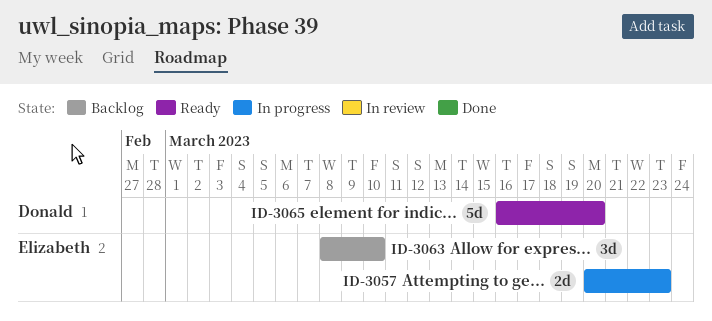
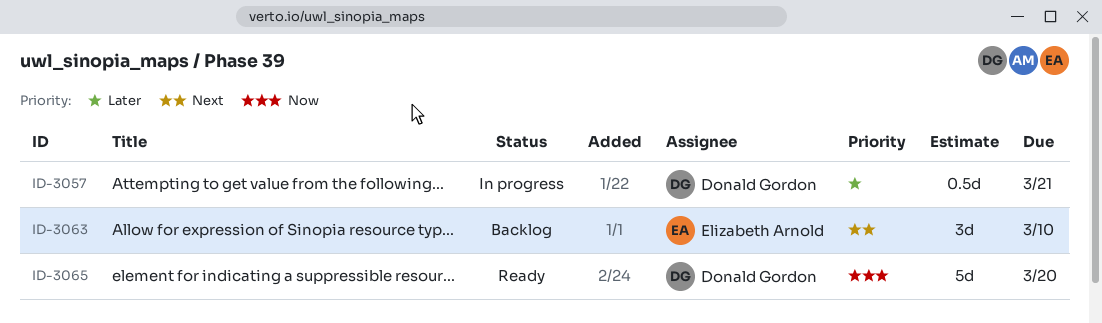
ID-3057, owner: Elizabeth Arnold -> Donald Gordon
ID-3057, estimate: 2d -> 0.5d
ID-3057, due: Mar 23 -> Mar 21

